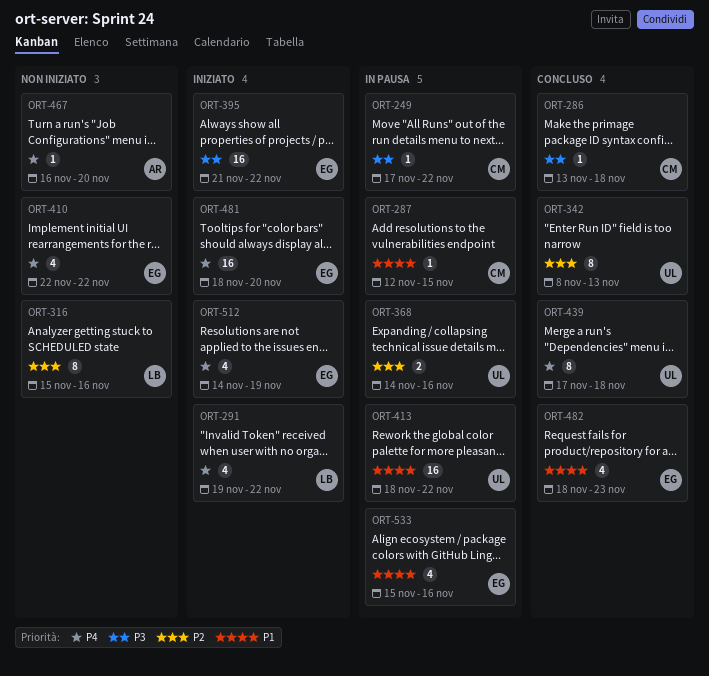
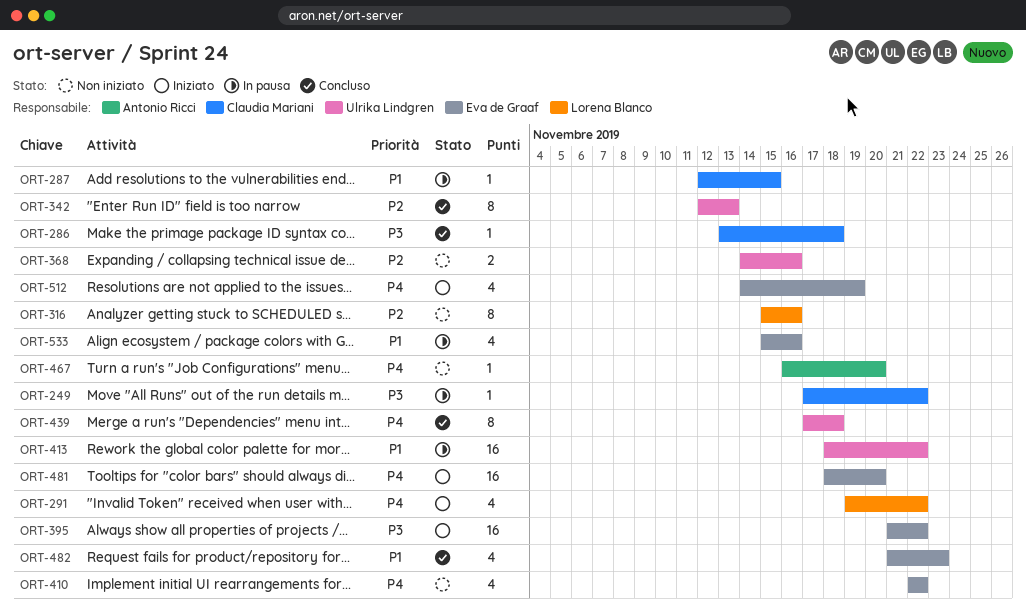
ORT-342, start: Nov 8 -> Nov 12
ORT-368, status: In pausa -> Non iniziato
ORT-482, start: Nov 18 -> Nov 21

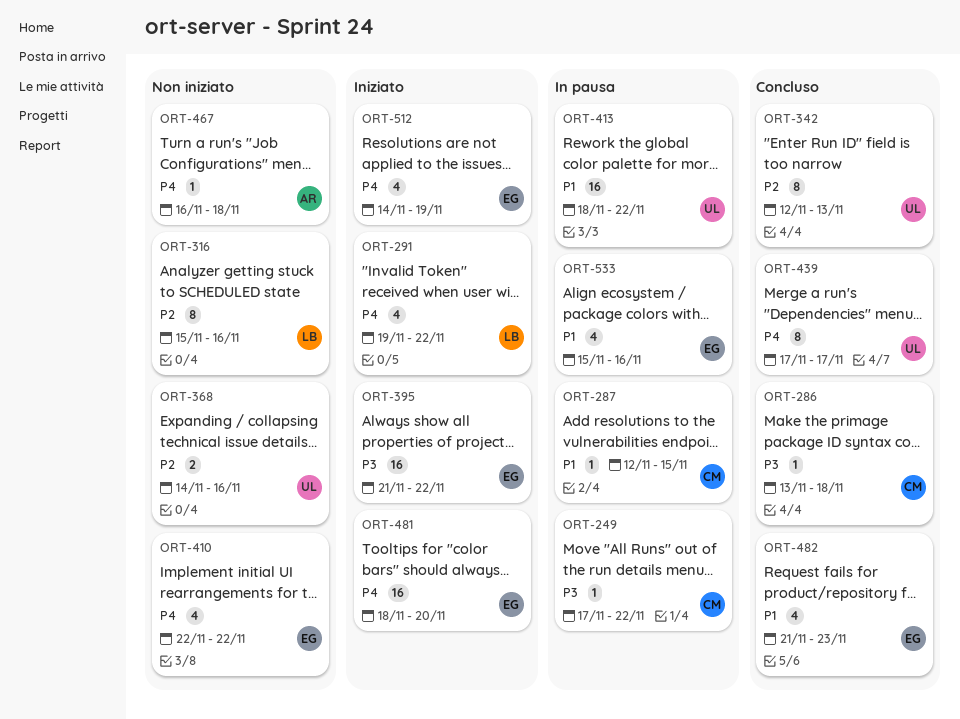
ORT-439, due: Nov 18 -> Nov 17
ORT-467, due: Nov 20 -> Nov 18

